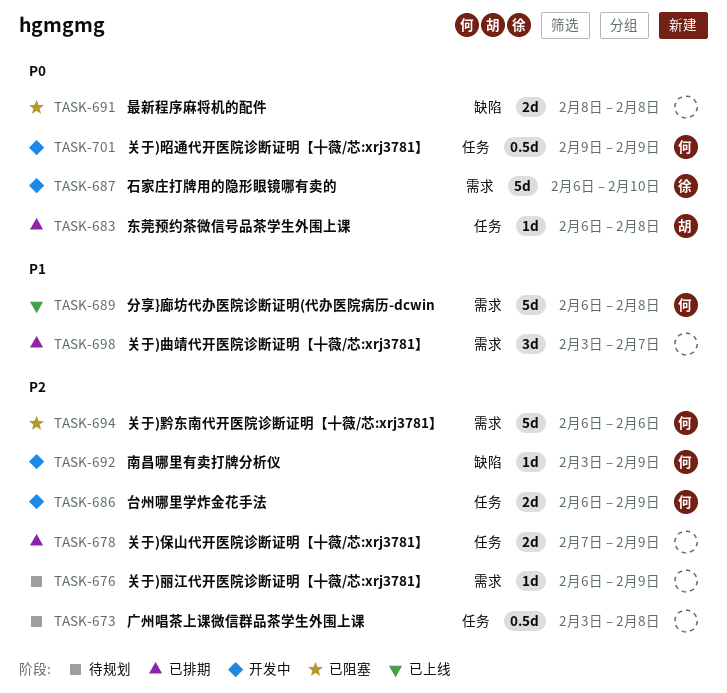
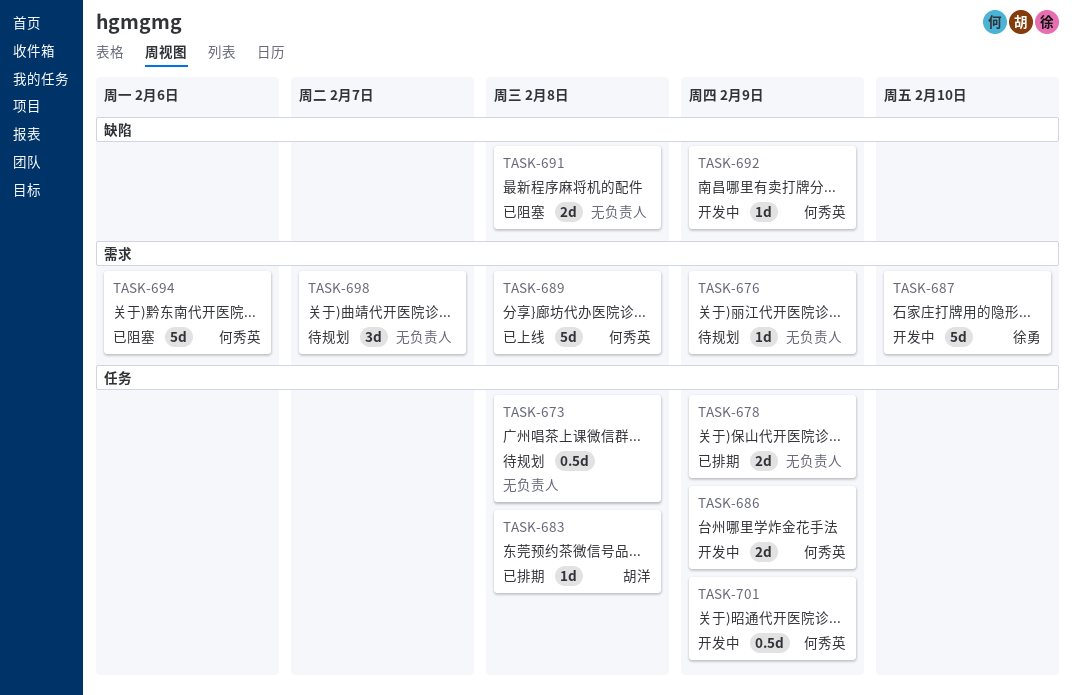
TASK-698, status: 已排期 -> 待规划

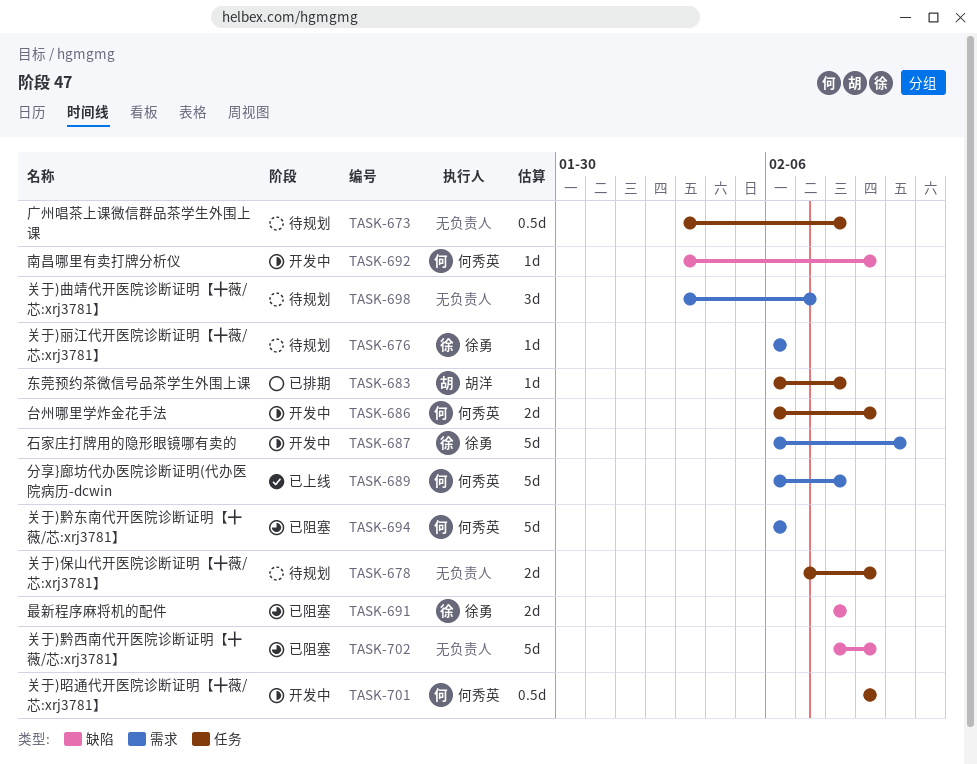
TASK-676, owner: none -> 徐勇
TASK-676, due: Feb 9 -> Feb 6
TASK-678, status: 已排期 -> 待规划
TASK-691, owner: none -> 徐勇
TASK-702: none -> present

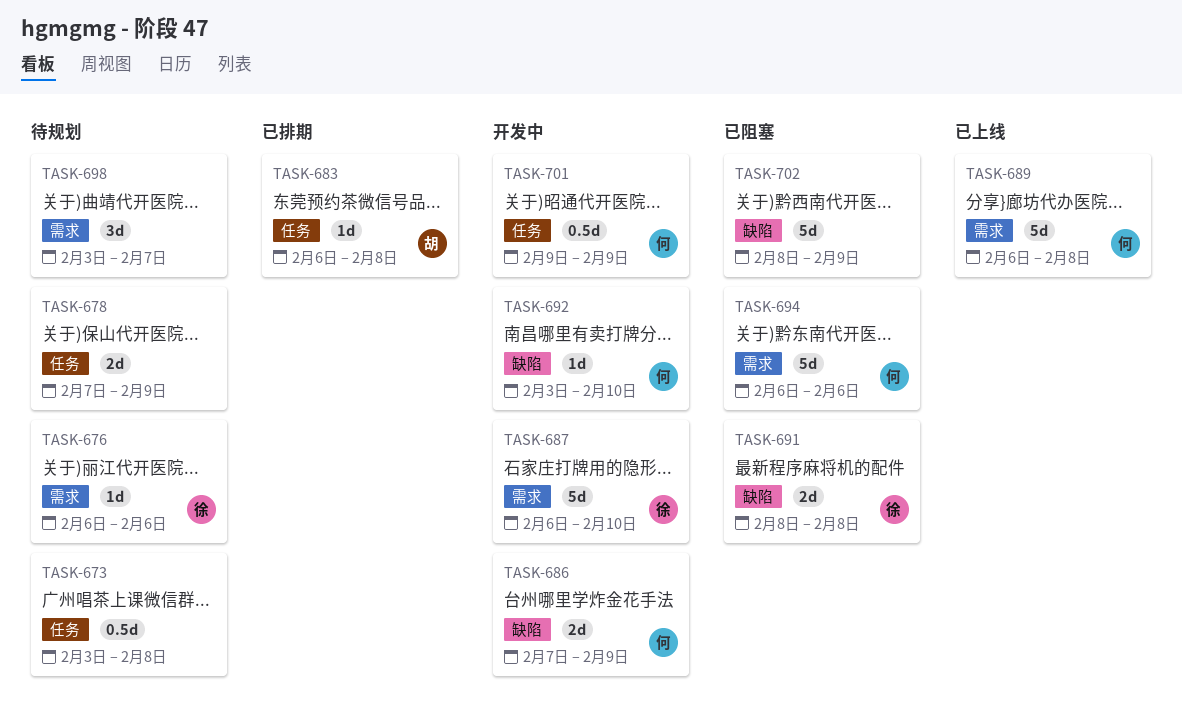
TASK-686, label: 任务 -> 缺陷
TASK-686, start: Feb 6 -> Feb 7
TASK-692, due: Feb 9 -> Feb 10

